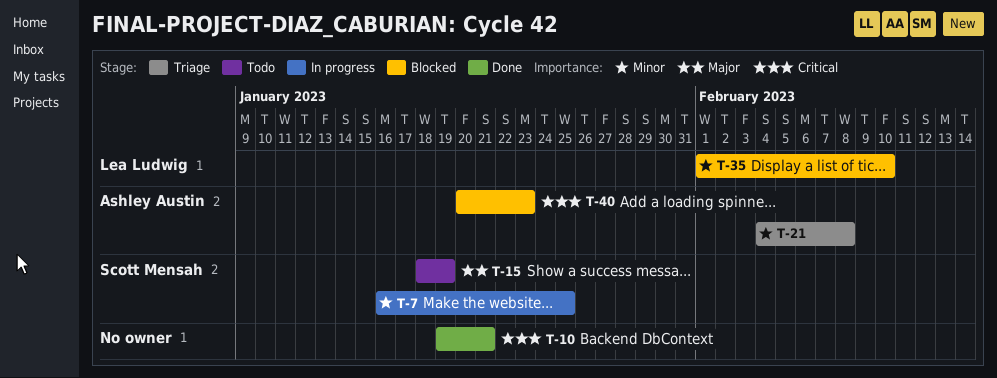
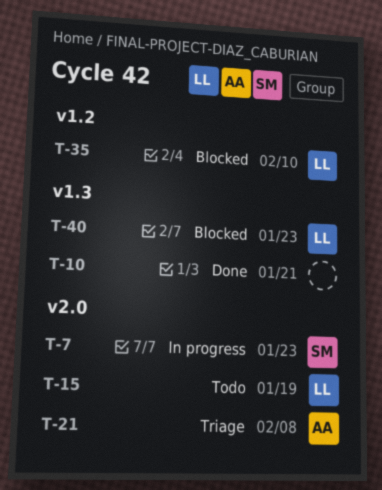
T-7, due: Jan 25 -> Jan 23
T-15, owner: Scott Mensah -> Lea Ludwig
T-40, owner: Ashley Austin -> Lea Ludwig

